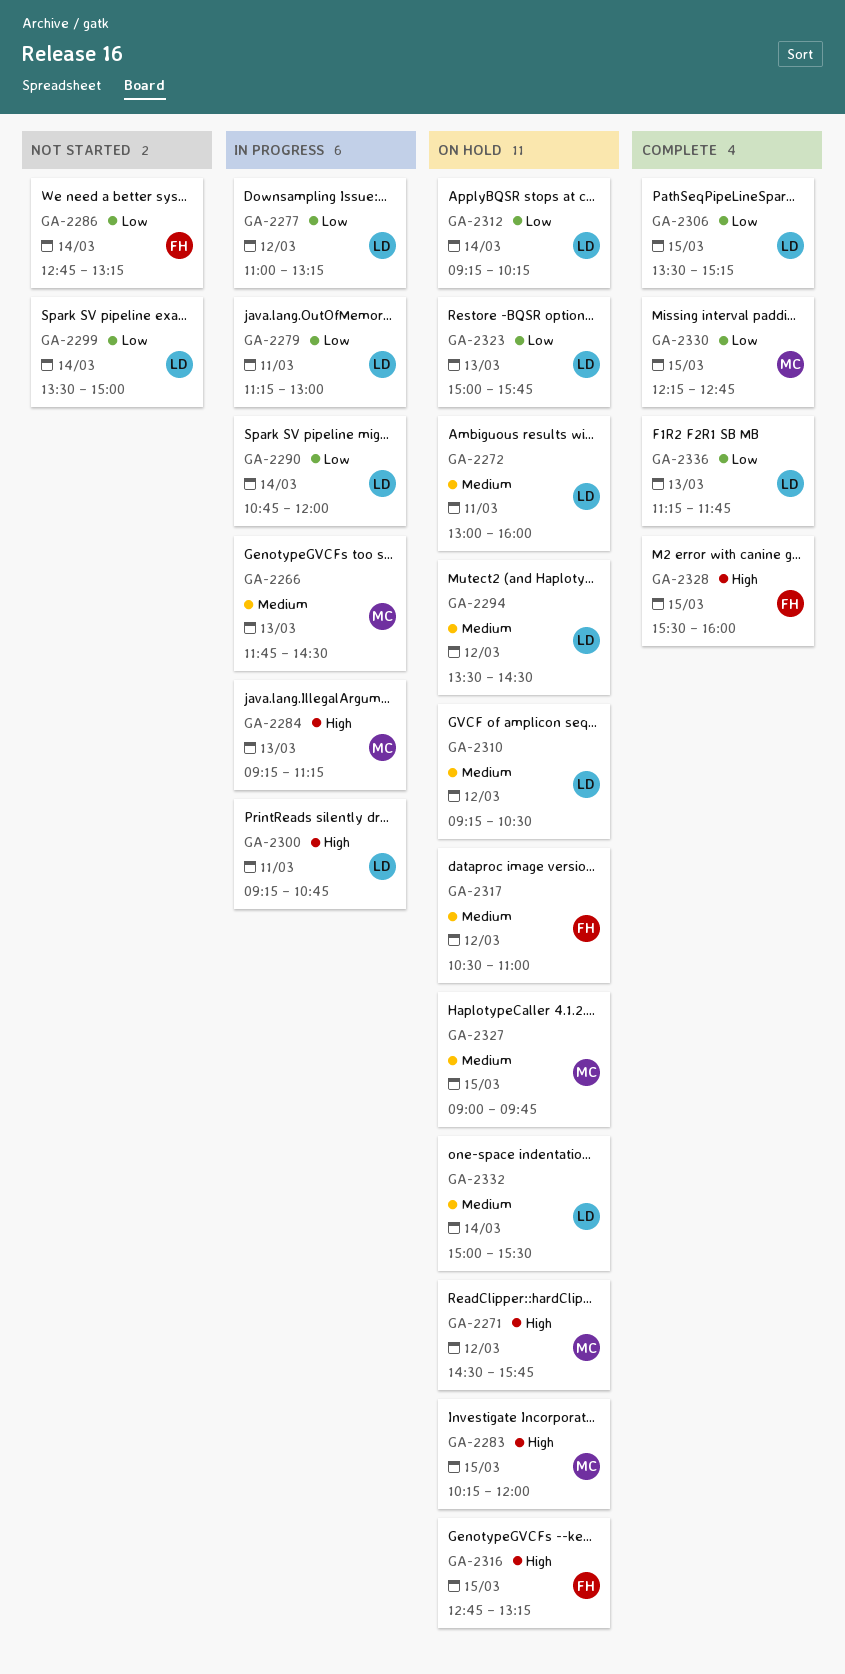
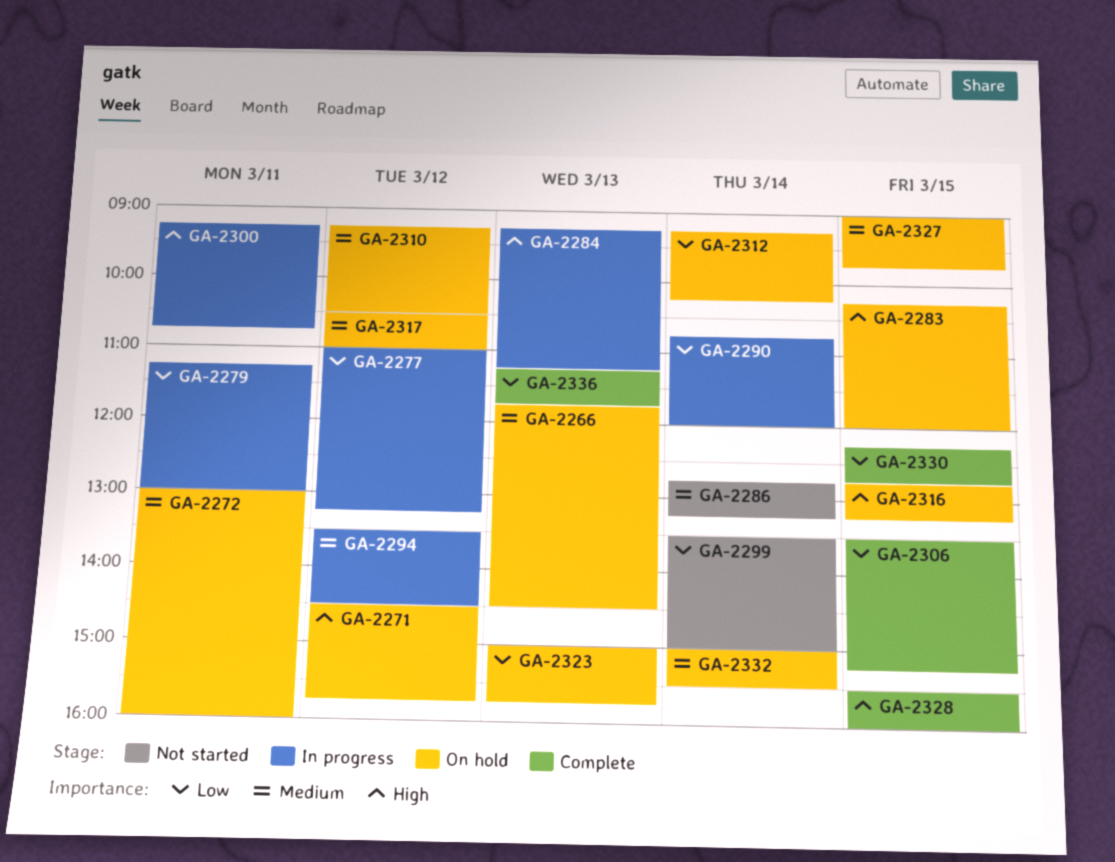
GA-2266, status: In progress -> On hold
GA-2286, priority: Low -> Medium
GA-2294, status: On hold -> In progress

